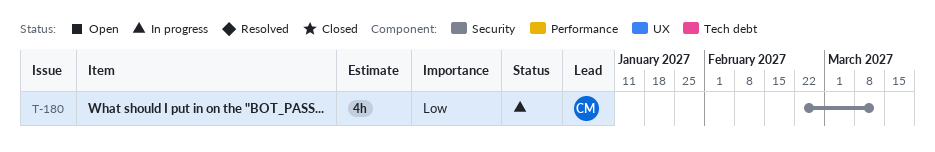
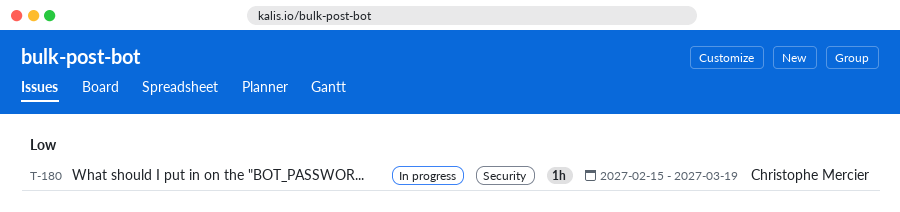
T-180, estimate: 4h -> 1h
T-180, start: Feb 22 -> Feb 15
T-180, due: Mar 12 -> Mar 19

